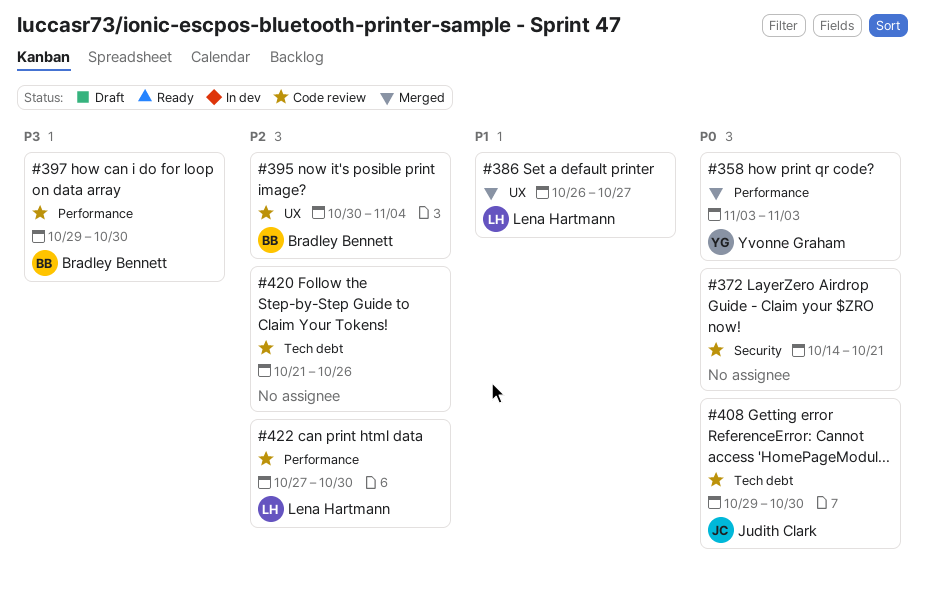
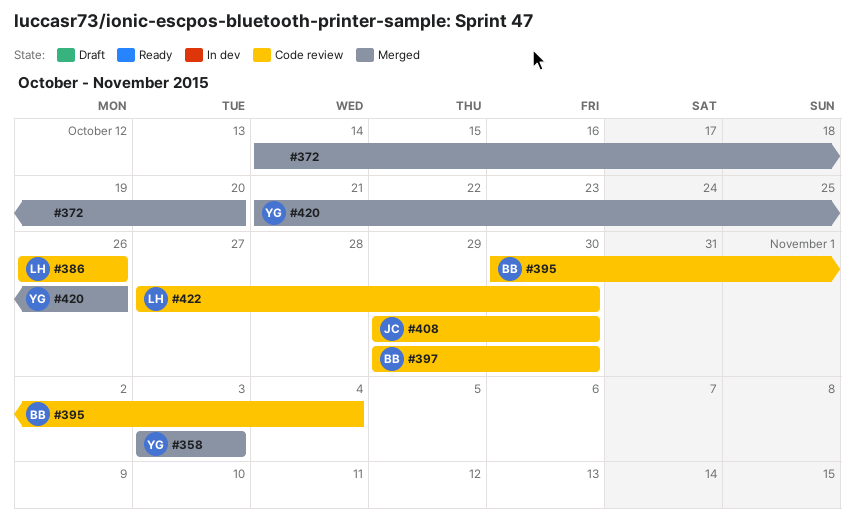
#372, status: Code review -> Merged
#372, due: Oct 21 -> Oct 20
#386, status: Merged -> Code review
#386, due: Oct 27 -> Oct 26
#420, status: Code review -> Merged
#420, owner: none -> Yvonne Graham

